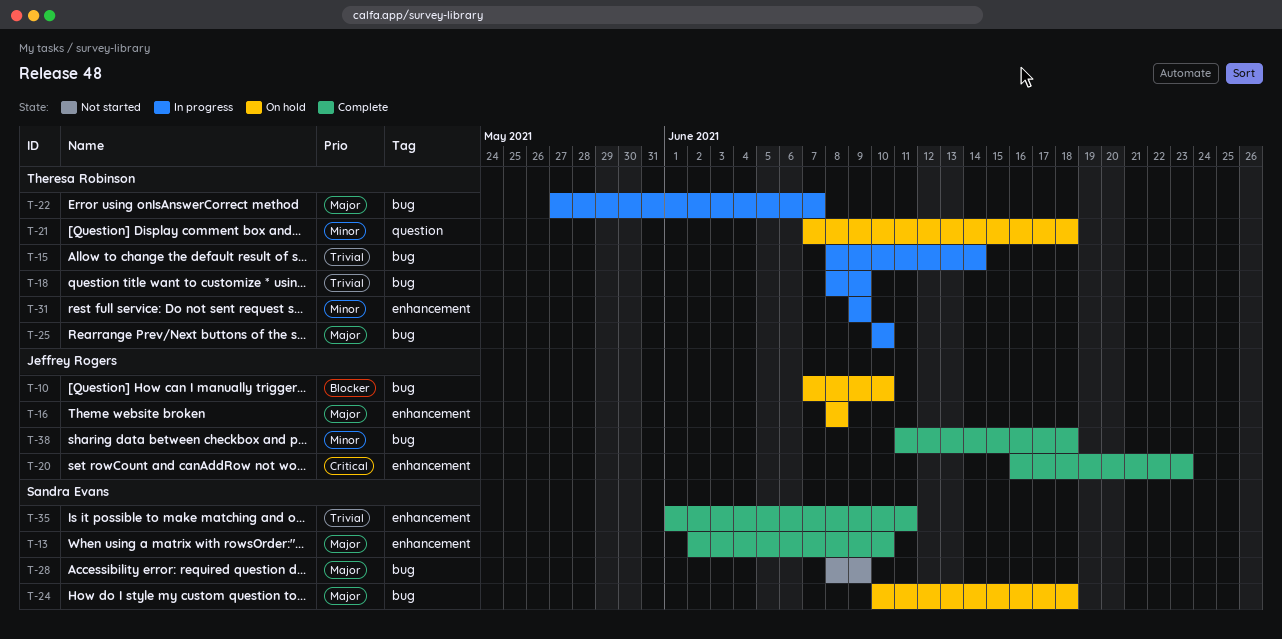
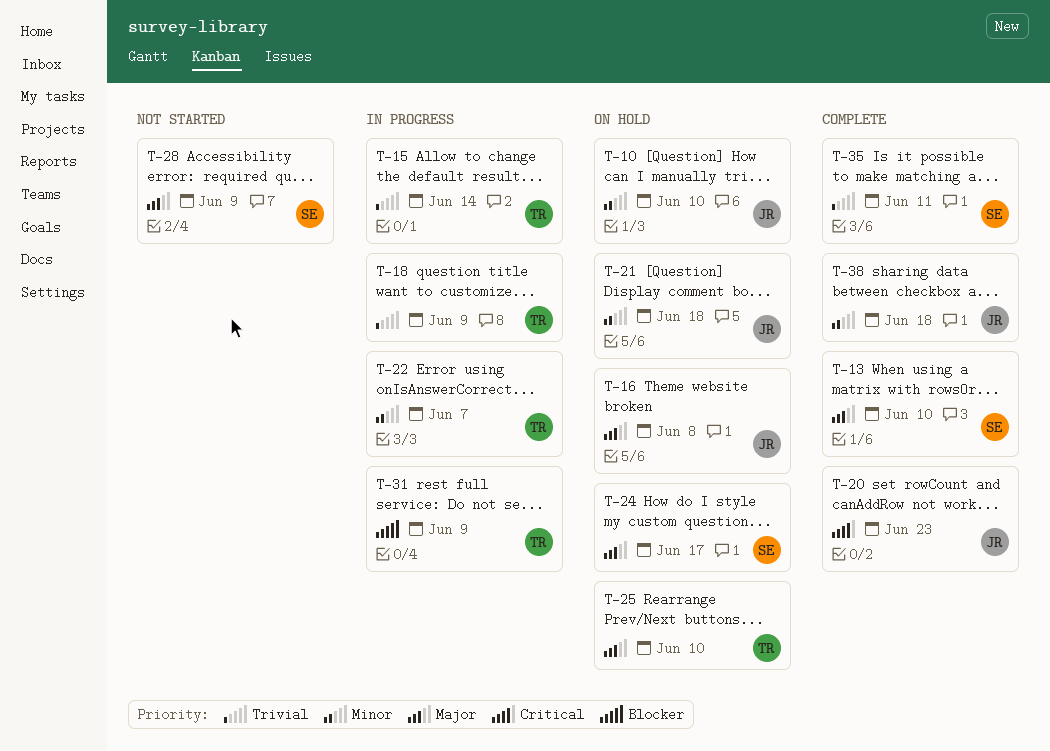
T-10, priority: Blocker -> Minor
T-21, owner: Theresa Robinson -> Jeffrey Rogers
T-22, priority: Major -> Minor
T-24, due: Jun 18 -> Jun 17
T-25, status: In progress -> On hold
T-31, priority: Minor -> Blocker

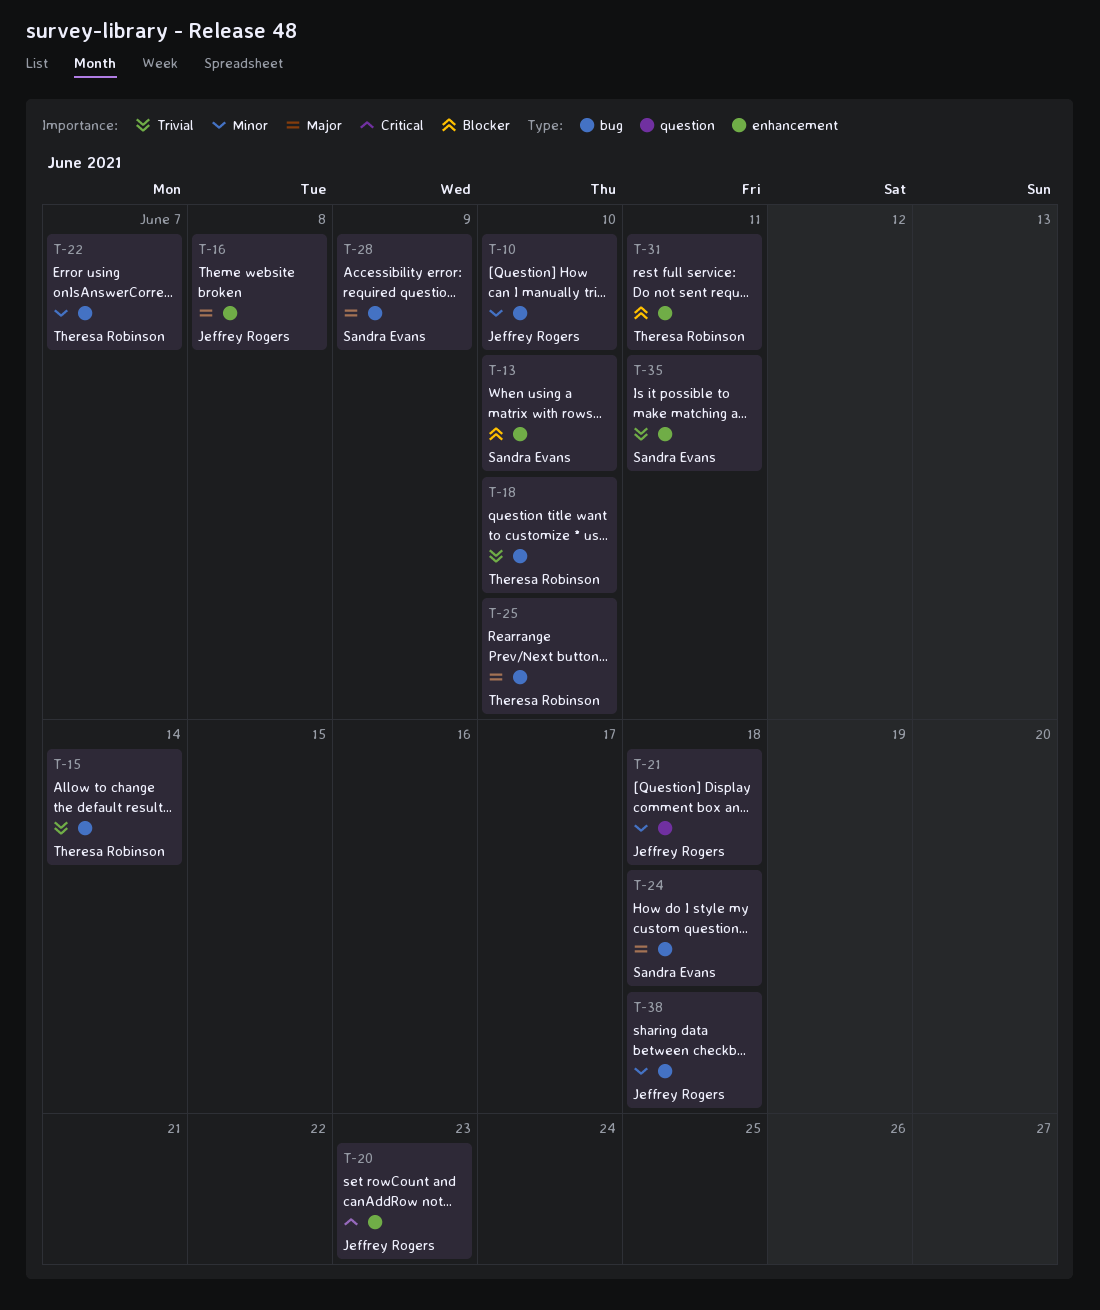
T-13, priority: Major -> Blocker
T-18, due: Jun 9 -> Jun 10
T-24, due: Jun 17 -> Jun 18
T-31, due: Jun 9 -> Jun 11

